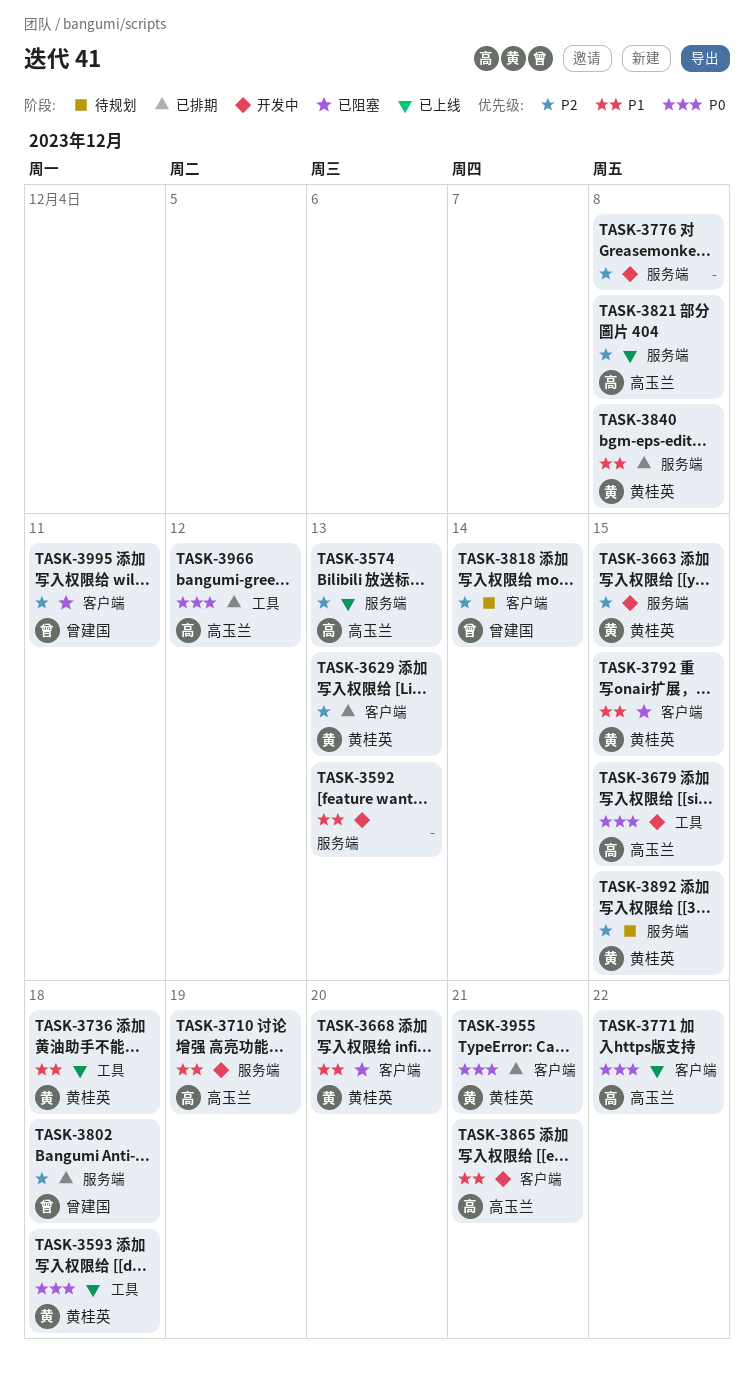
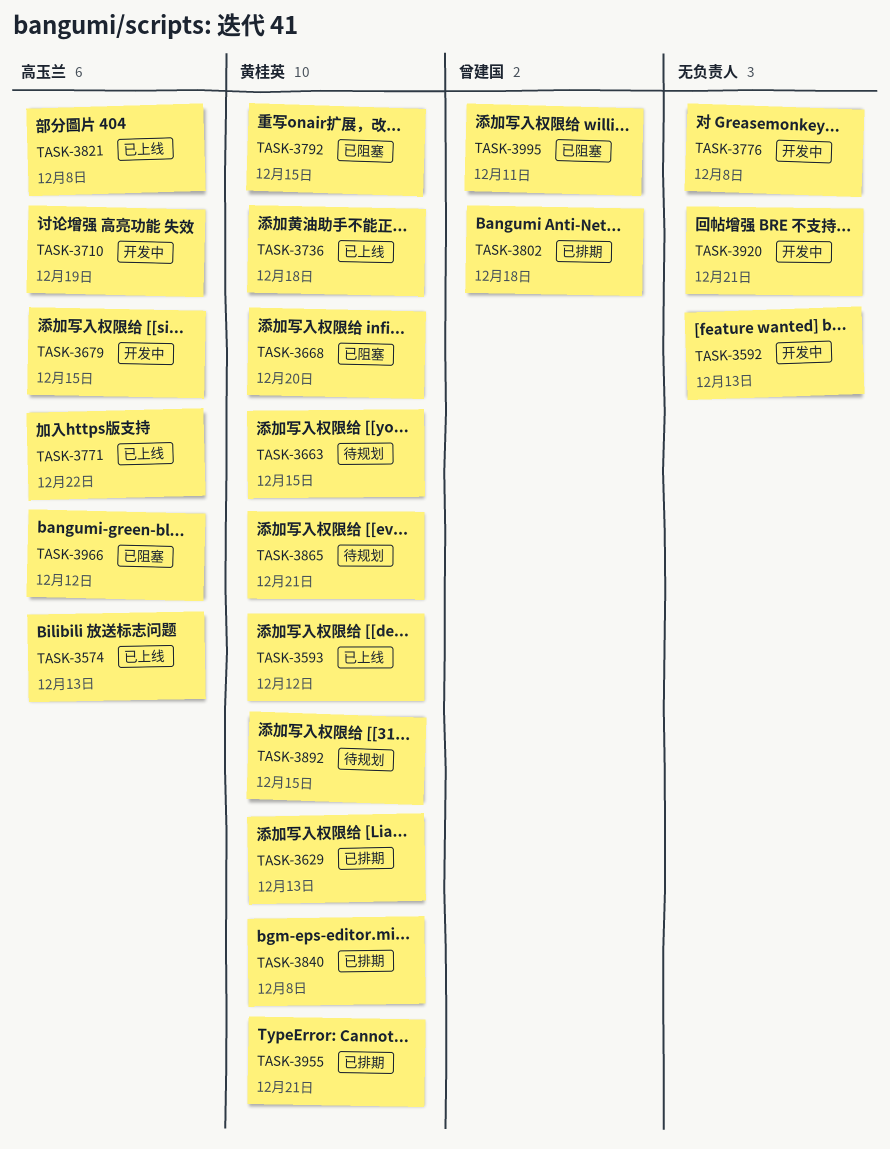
TASK-3593, due: Dec 18 -> Dec 12
TASK-3663, status: 开发中 -> 待规划
TASK-3818: present -> none
TASK-3865, status: 开发中 -> 待规划
TASK-3865, owner: 高玉兰 -> 黄桂英
TASK-3920: none -> present
TASK-3966, status: 已排期 -> 已阻塞

